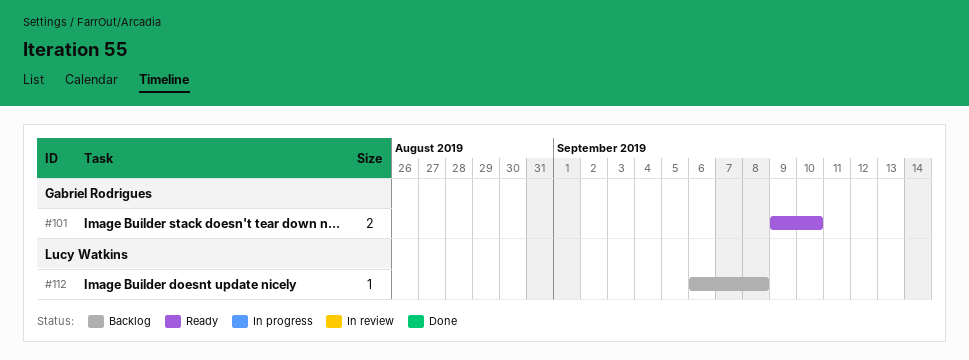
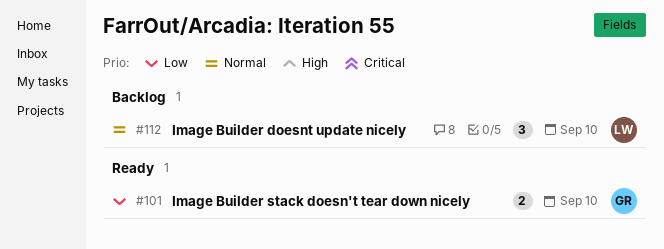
#112, estimate: 1 -> 3
#112, due: Sep 8 -> Sep 10

